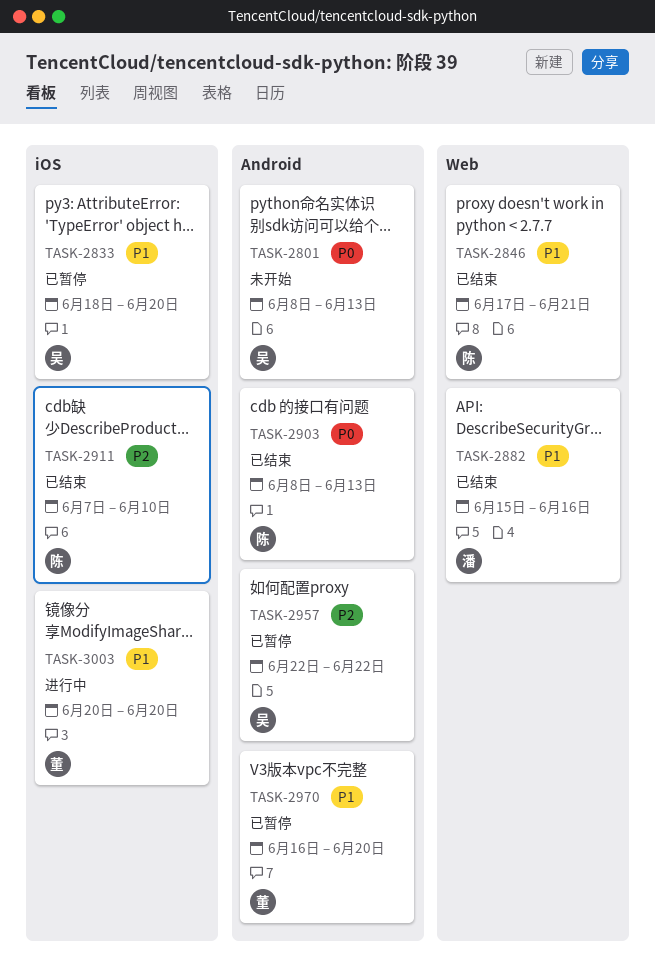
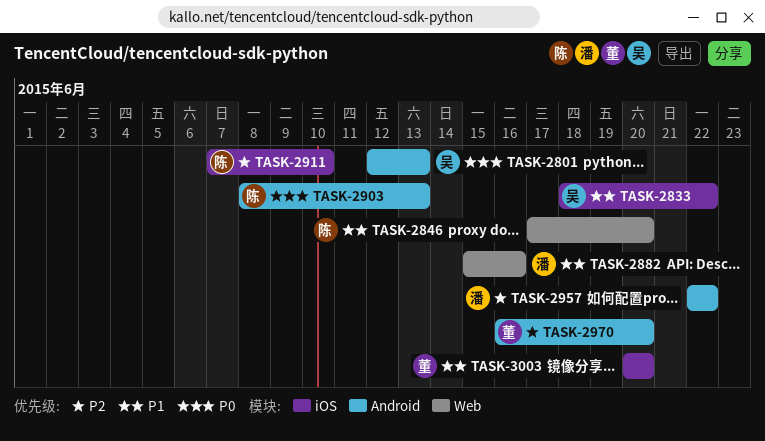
TASK-2801, start: Jun 8 -> Jun 12
TASK-2833, due: Jun 20 -> Jun 22
TASK-2846, due: Jun 21 -> Jun 20
TASK-2957, owner: 吴 -> 潘
TASK-2970, priority: P1 -> P2

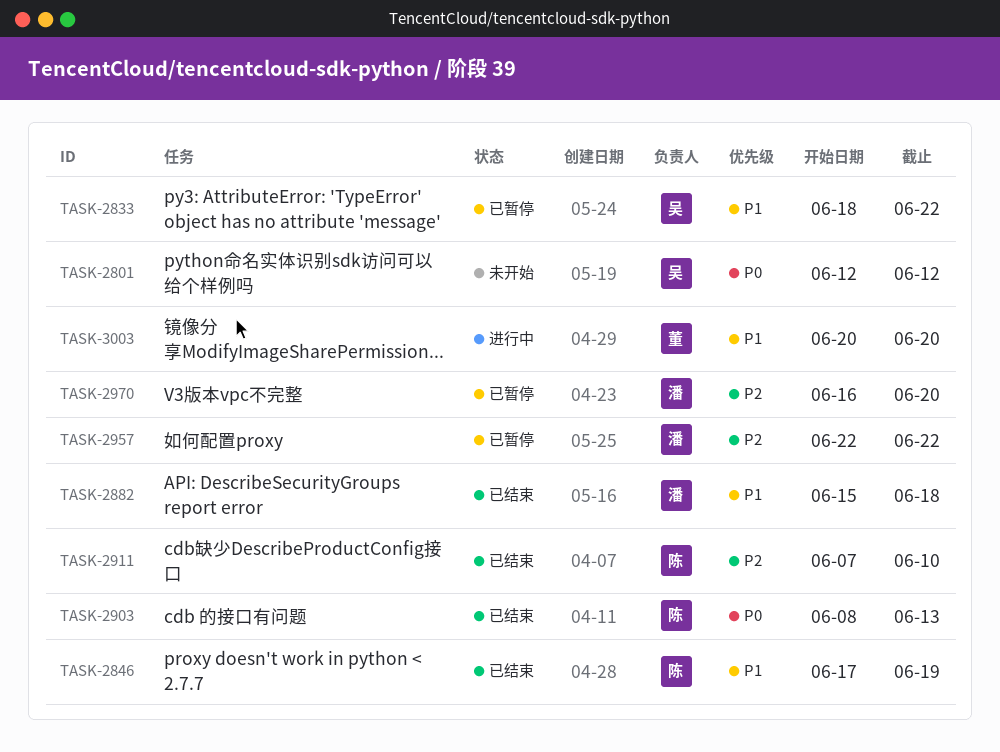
TASK-2801, due: Jun 13 -> Jun 12
TASK-2846, due: Jun 20 -> Jun 19
TASK-2882, due: Jun 16 -> Jun 18
TASK-2970, owner: 董 -> 潘

